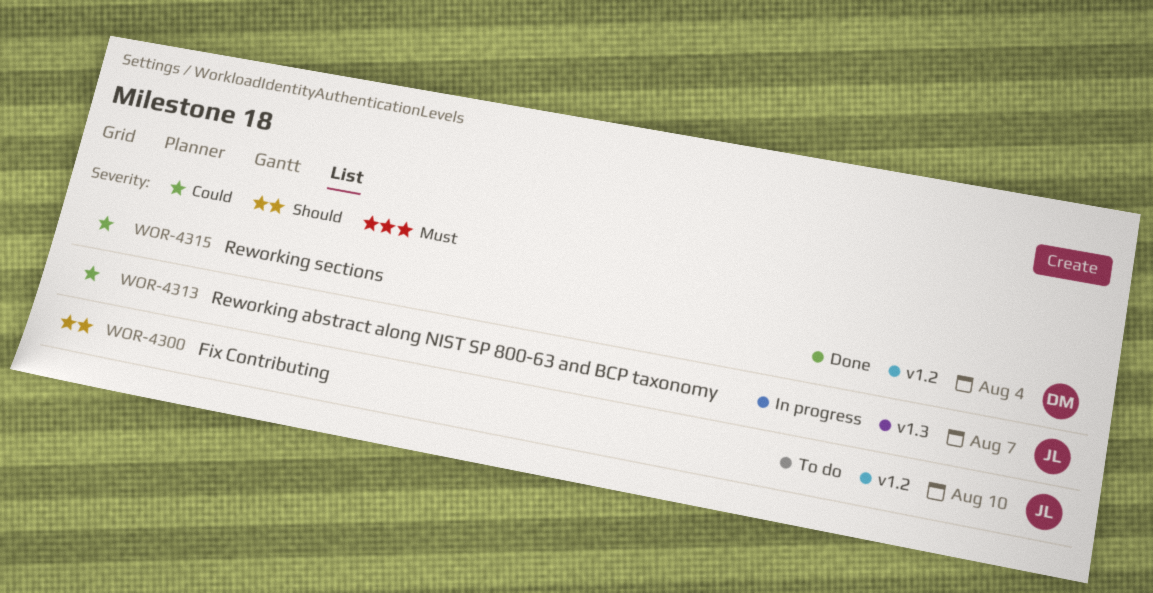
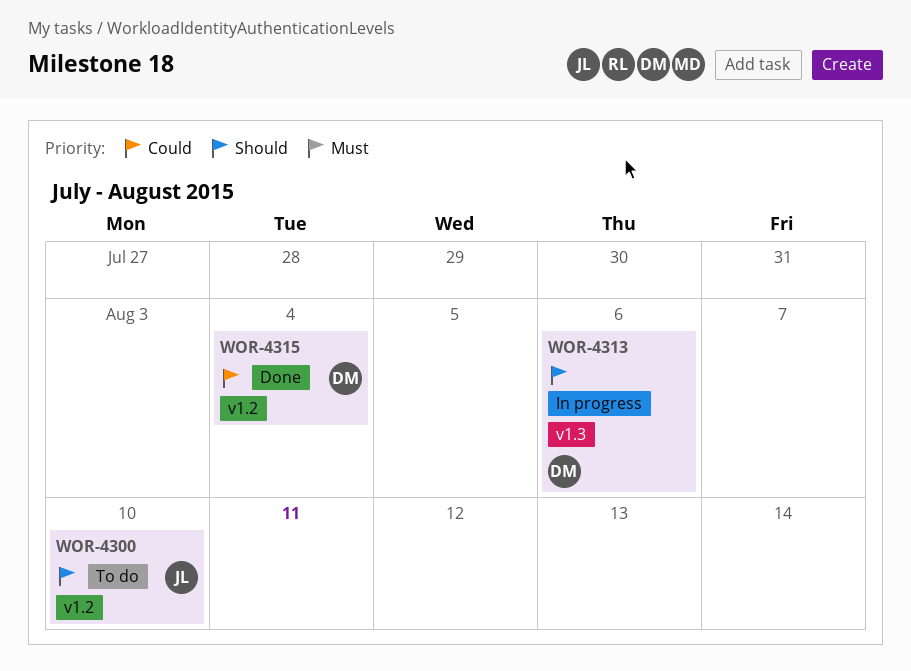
WOR-4313, owner: JL -> DM
WOR-4313, priority: Could -> Should
WOR-4313, due: Aug 7 -> Aug 6

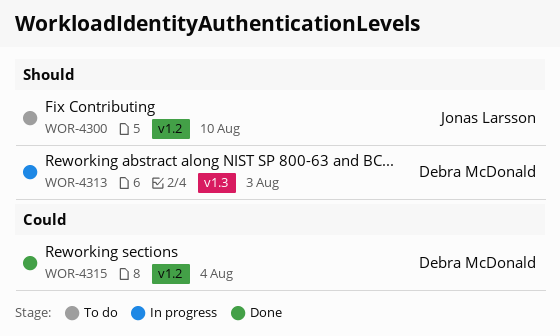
WOR-4313, due: Aug 6 -> Aug 3

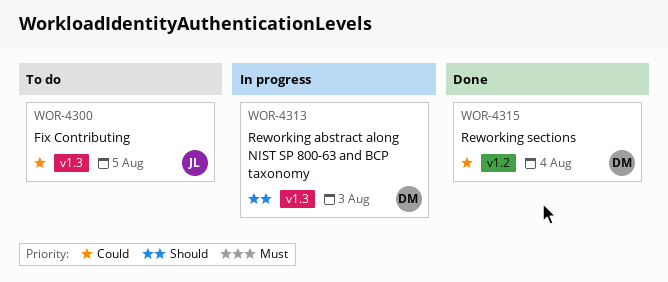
WOR-4300, priority: Should -> Could
WOR-4300, label: v1.2 -> v1.3
WOR-4300, due: Aug 10 -> Aug 5

